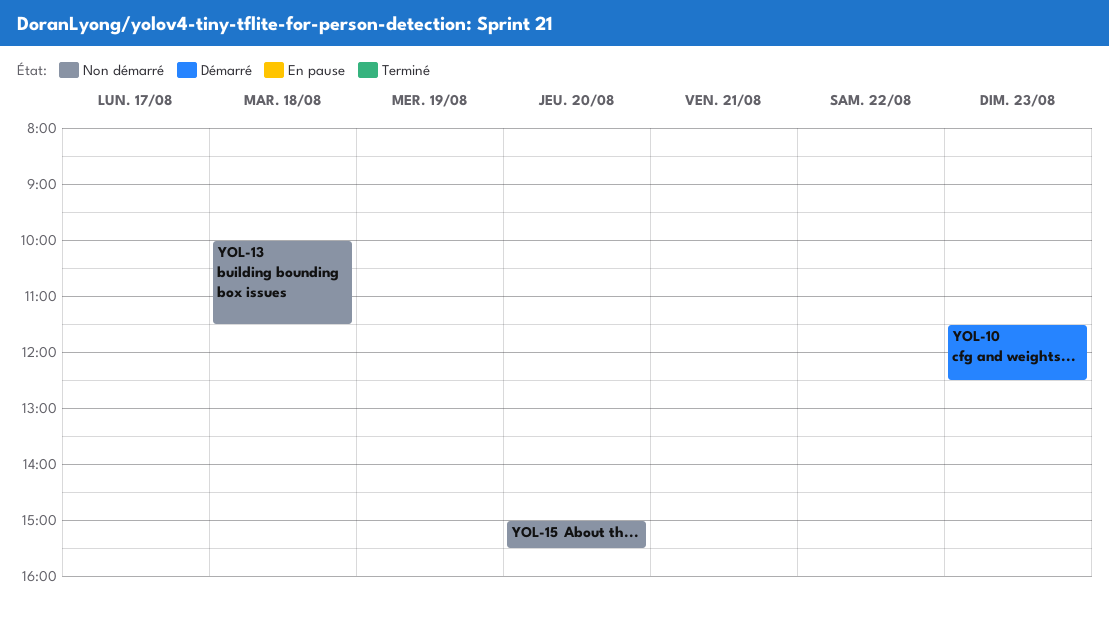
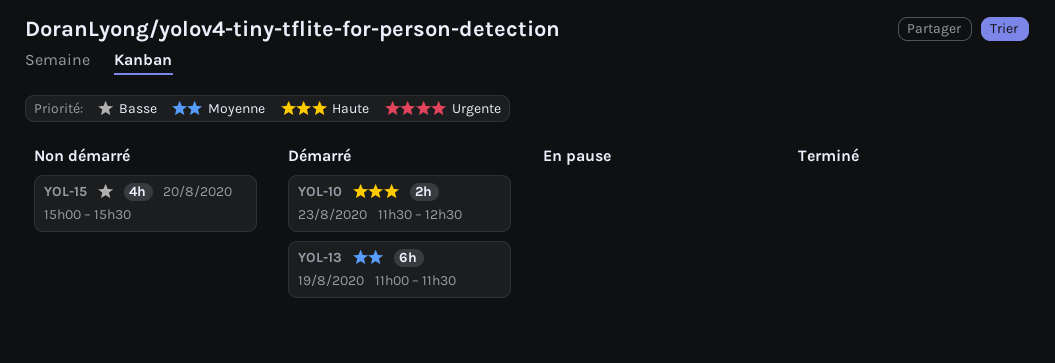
YOL-13, status: Non démarré -> Démarré
YOL-13, day: Aug 18 -> Aug 19
YOL-13, begins: 10:00 -> 11:00

